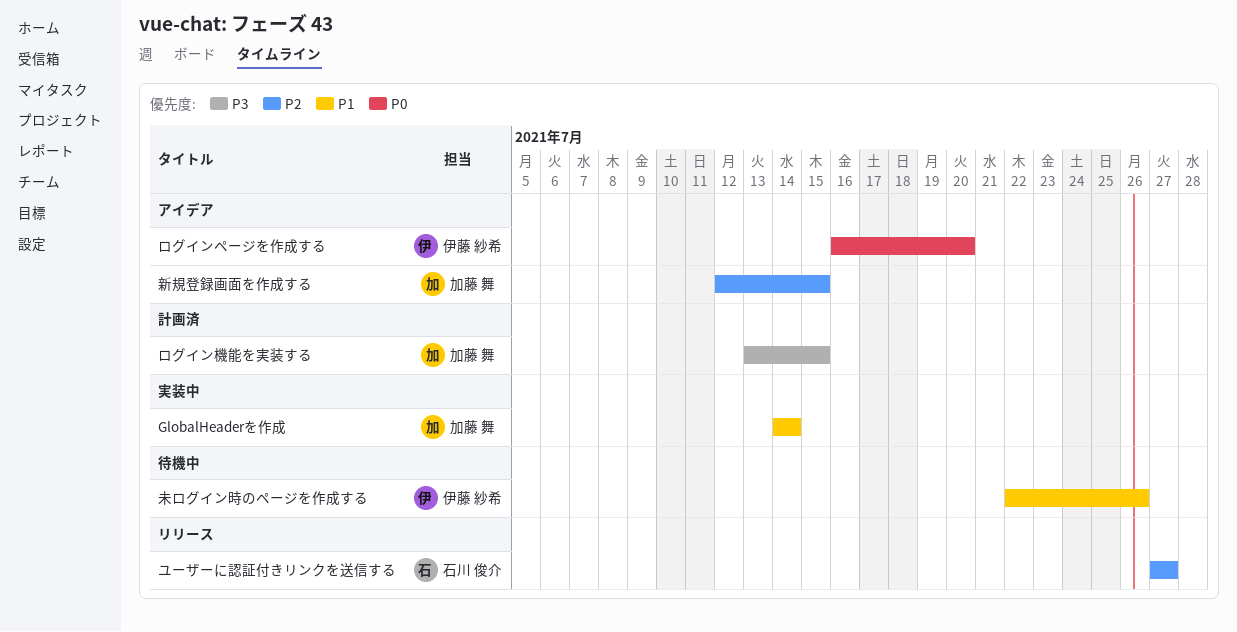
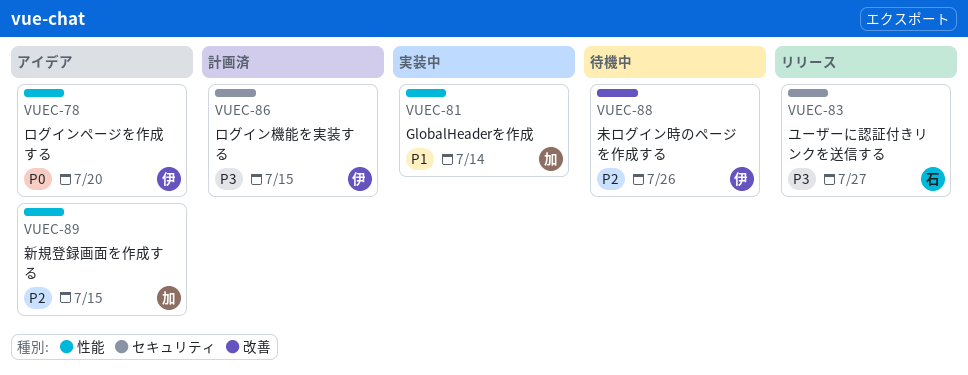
ユーザーに認証付きリンクを送信する, priority: P2 -> P3
ログイン機能を実装する, owner: 加藤 舞 -> 伊藤 紗希
未ログイン時のページを作成する, priority: P1 -> P2

